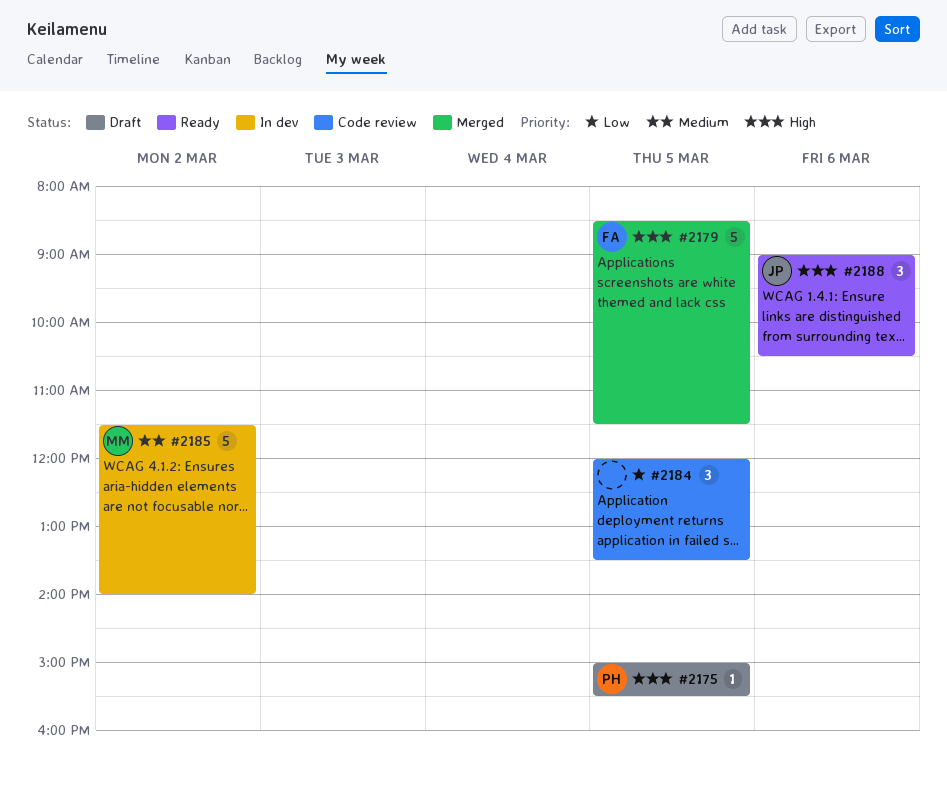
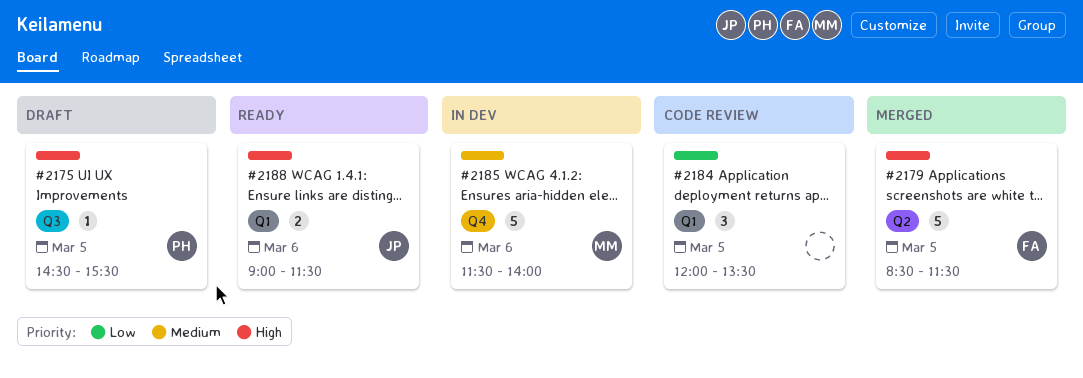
#2175, begins: 15:00 -> 14:30
#2185, day: Mar 2 -> Mar 6
#2188, estimate: 3 -> 2
#2188, ends: 10:30 -> 11:30

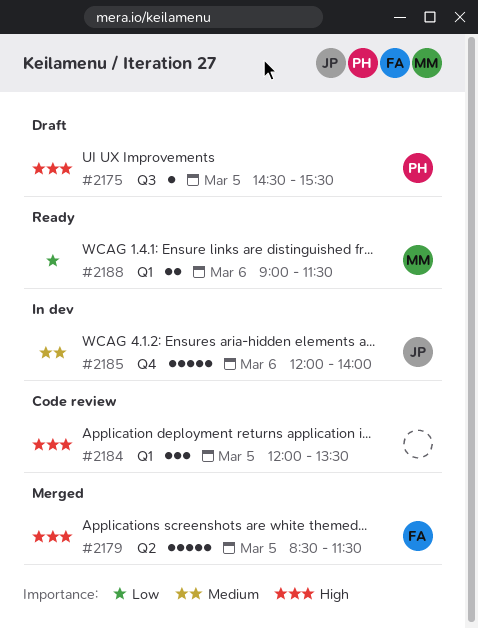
#2184, priority: Low -> High
#2185, owner: MM -> JP
#2185, begins: 11:30 -> 12:00
#2188, owner: JP -> MM
#2188, priority: High -> Low

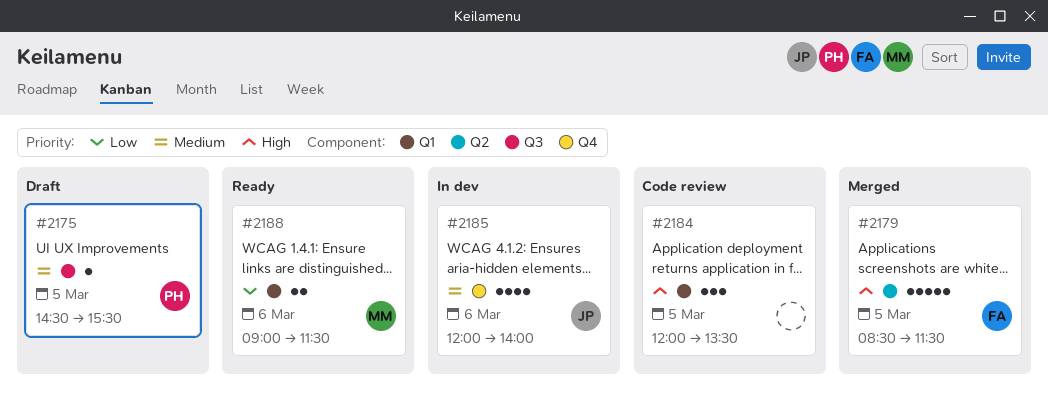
#2175, priority: High -> Medium
#2185, estimate: 5 -> 4

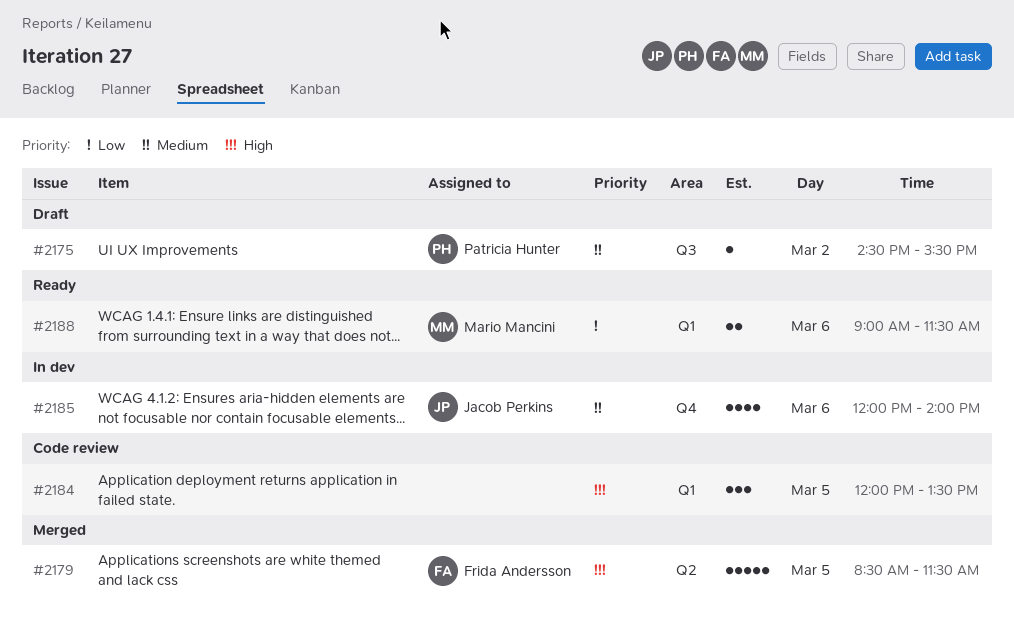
#2175, day: Mar 5 -> Mar 2

